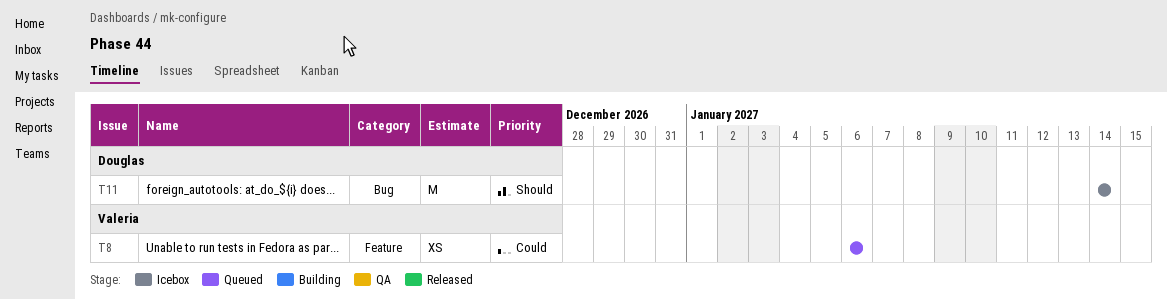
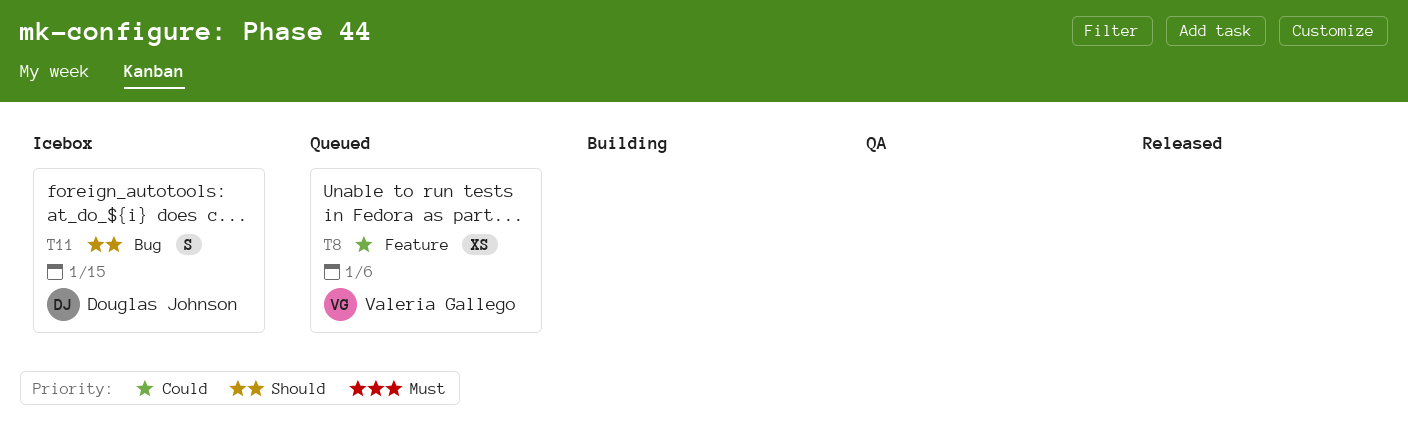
T11, estimate: M -> S
T11, due: Jan 14 -> Jan 15

